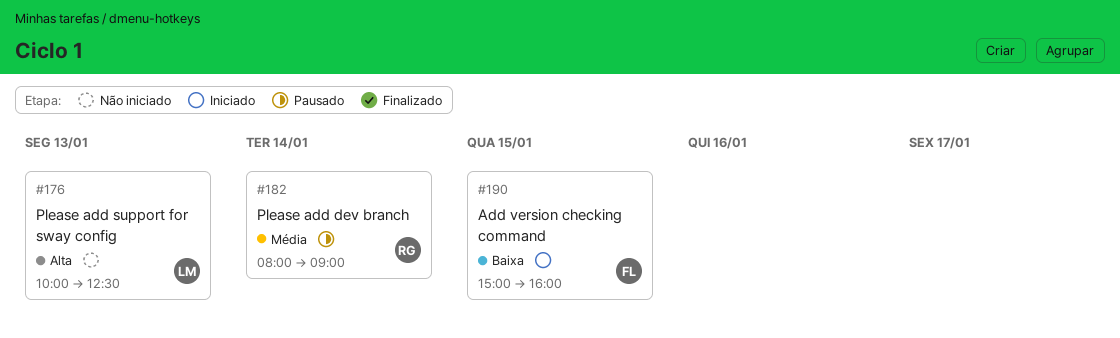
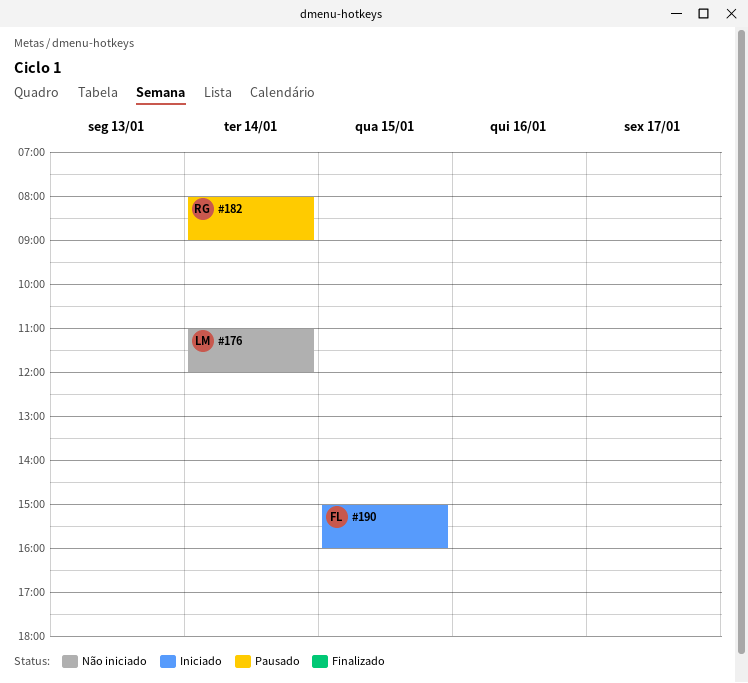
#176, day: Jan 13 -> Jan 14
#176, begins: 10:00 -> 11:00
#176, ends: 12:30 -> 12:00

